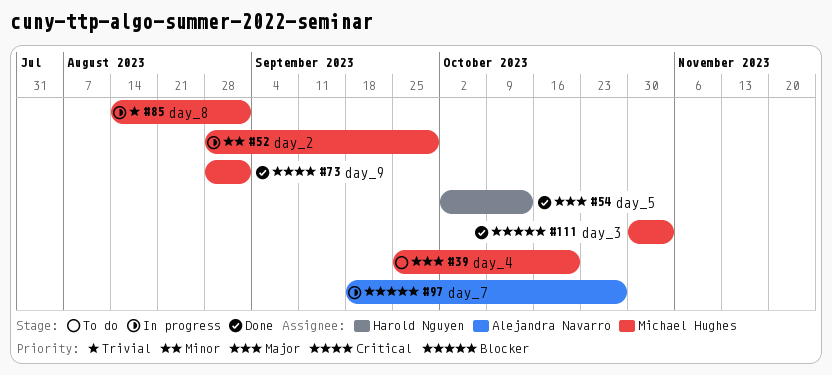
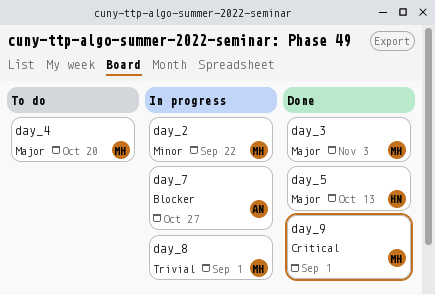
day_2, due: Sep 29 -> Sep 22
day_3, priority: Blocker -> Major

